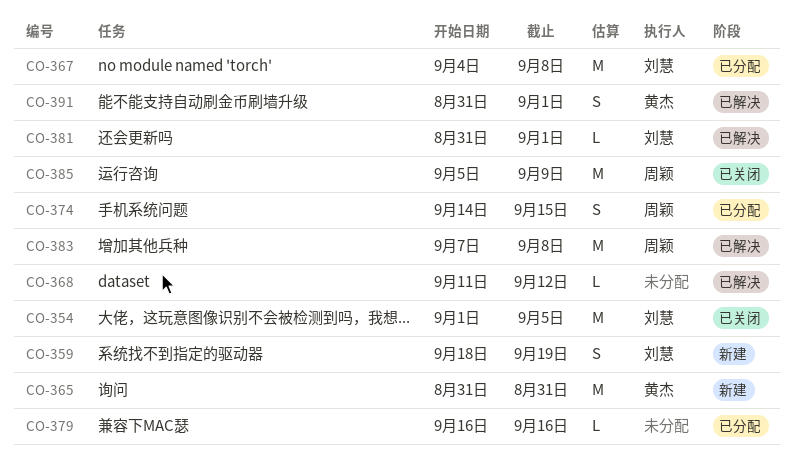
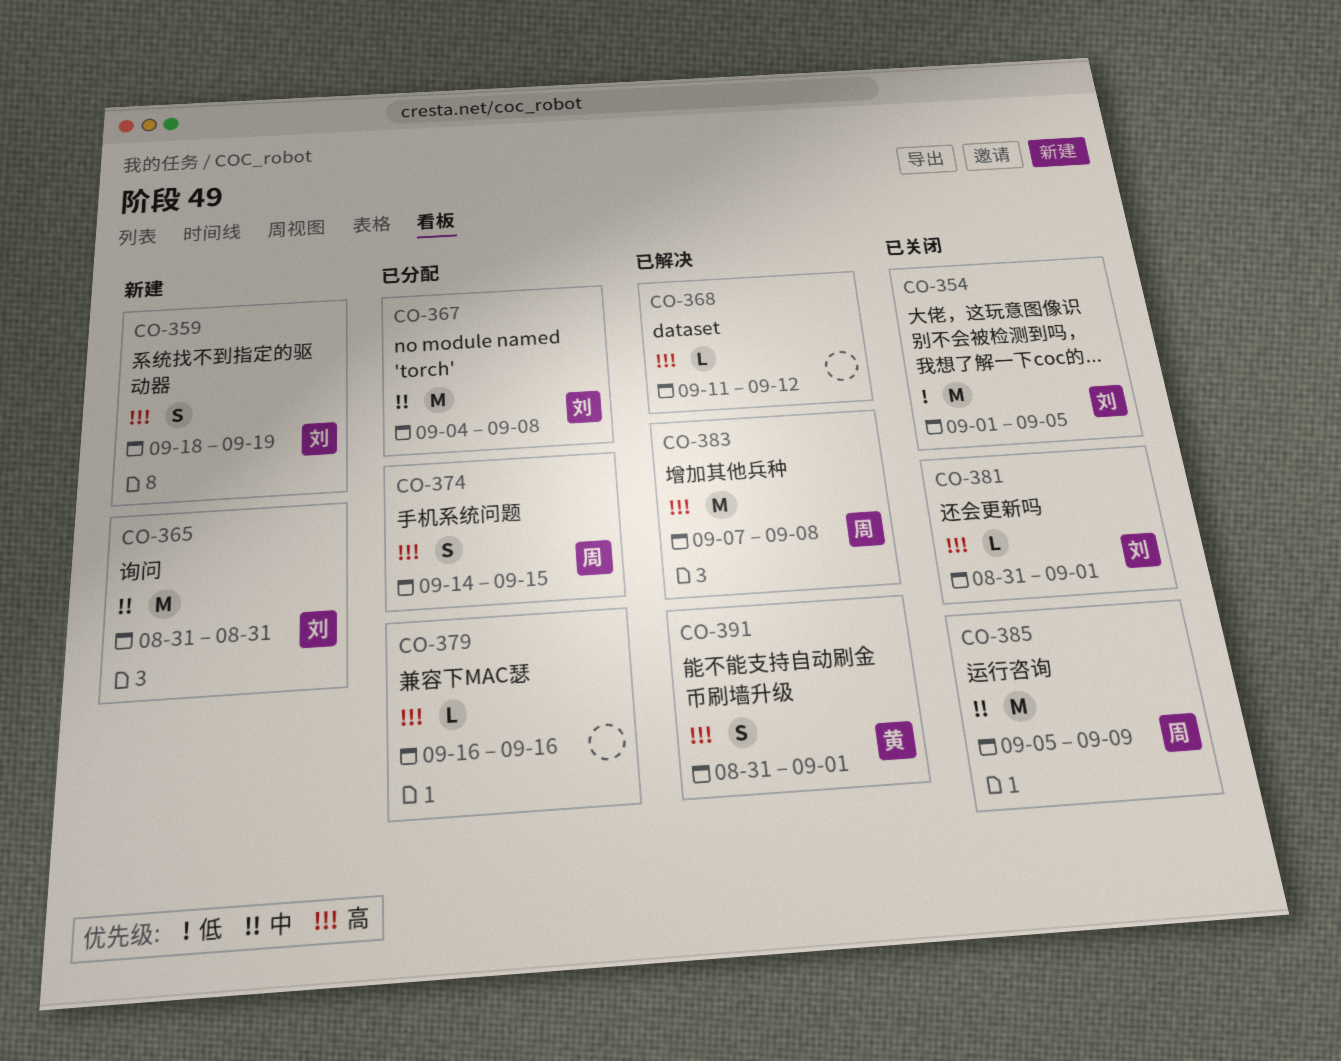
CO-365, owner: 黄杰 -> 刘慧
CO-381, status: 已解决 -> 已关闭

